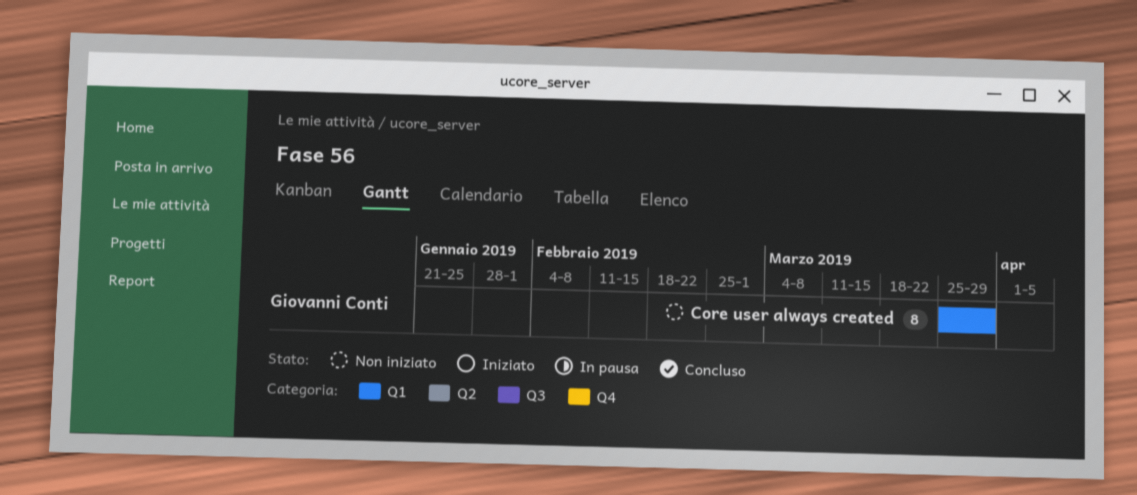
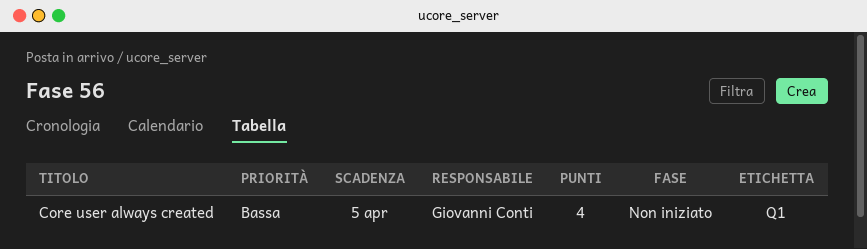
Core user always created, estimate: 8 -> 4
Core user always created, due: Mar 29 -> Apr 5

